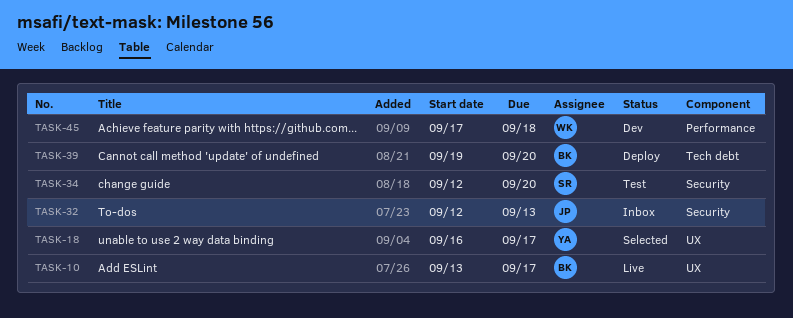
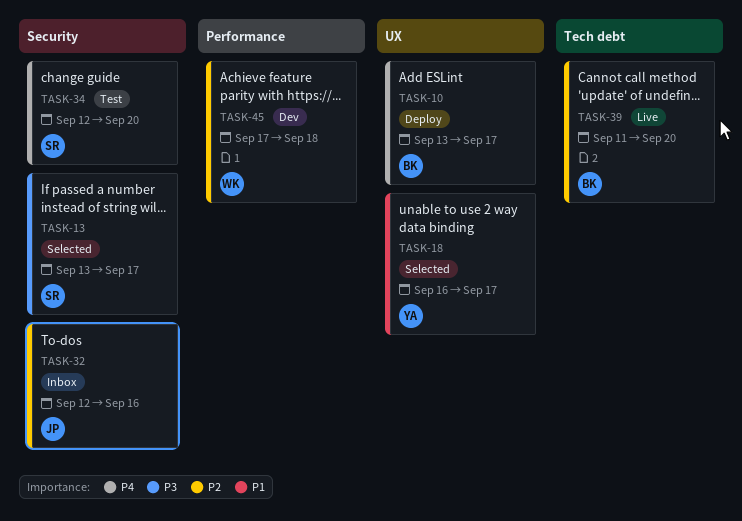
TASK-10, status: Live -> Deploy
TASK-13: none -> present
TASK-32, due: Sep 13 -> Sep 16
TASK-39, status: Deploy -> Live
TASK-39, start: Sep 19 -> Sep 11

